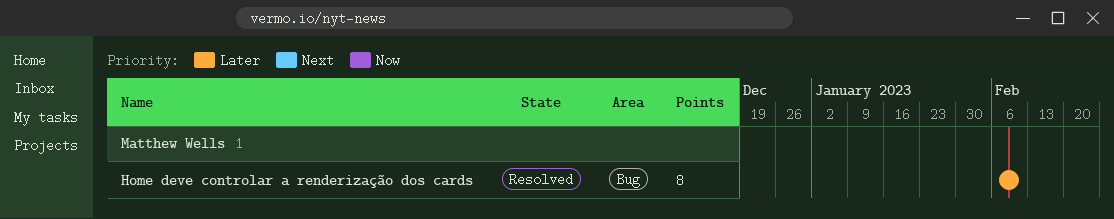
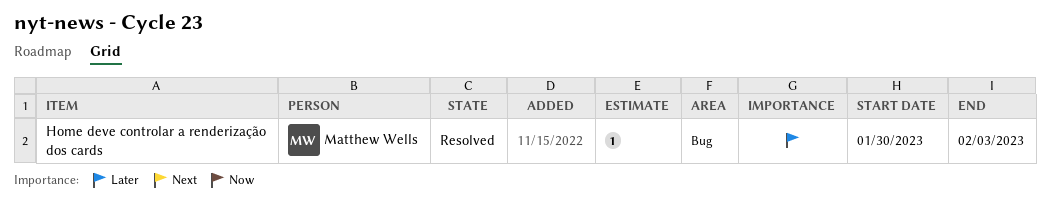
Home deve controlar a renderização dos cards, estimate: 8 -> 1
Home deve controlar a renderização dos cards, start: Feb 6 -> Jan 30
Home deve controlar a renderização dos cards, due: Feb 10 -> Feb 3

